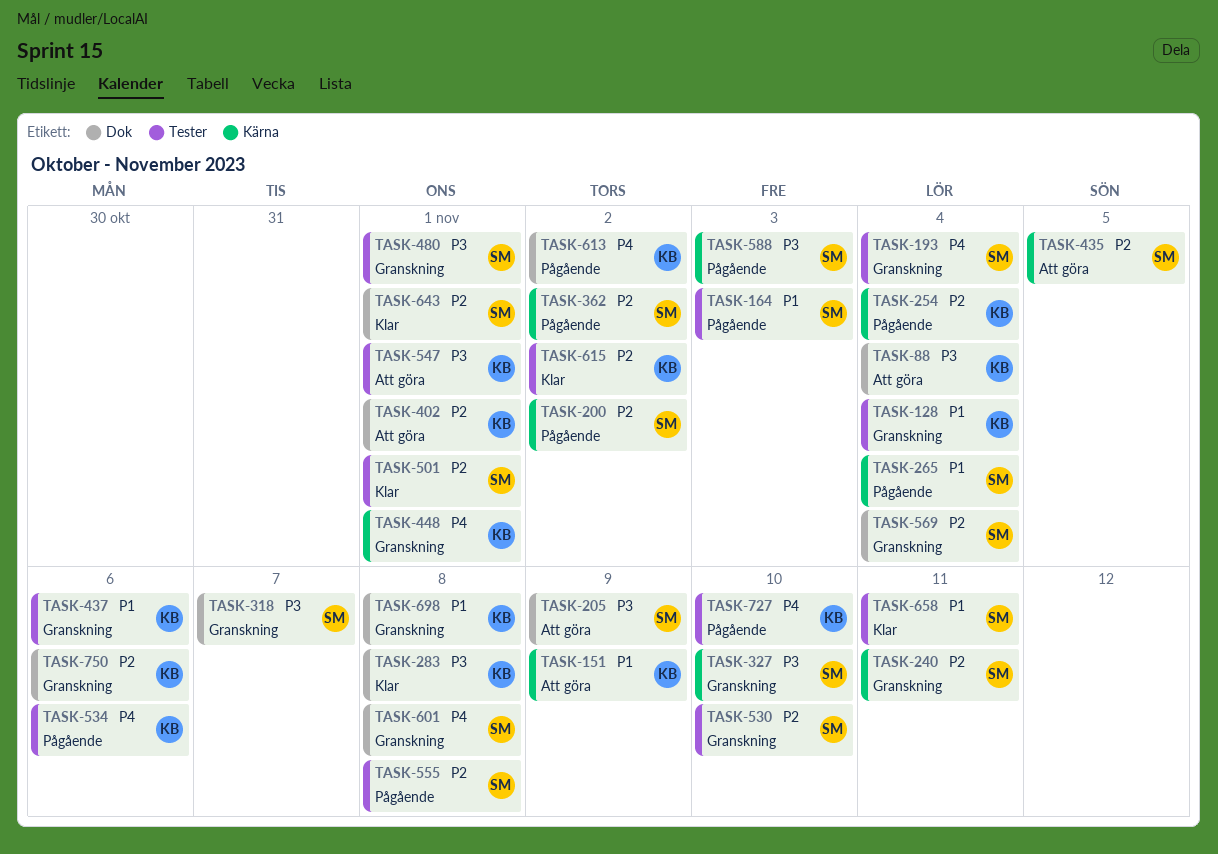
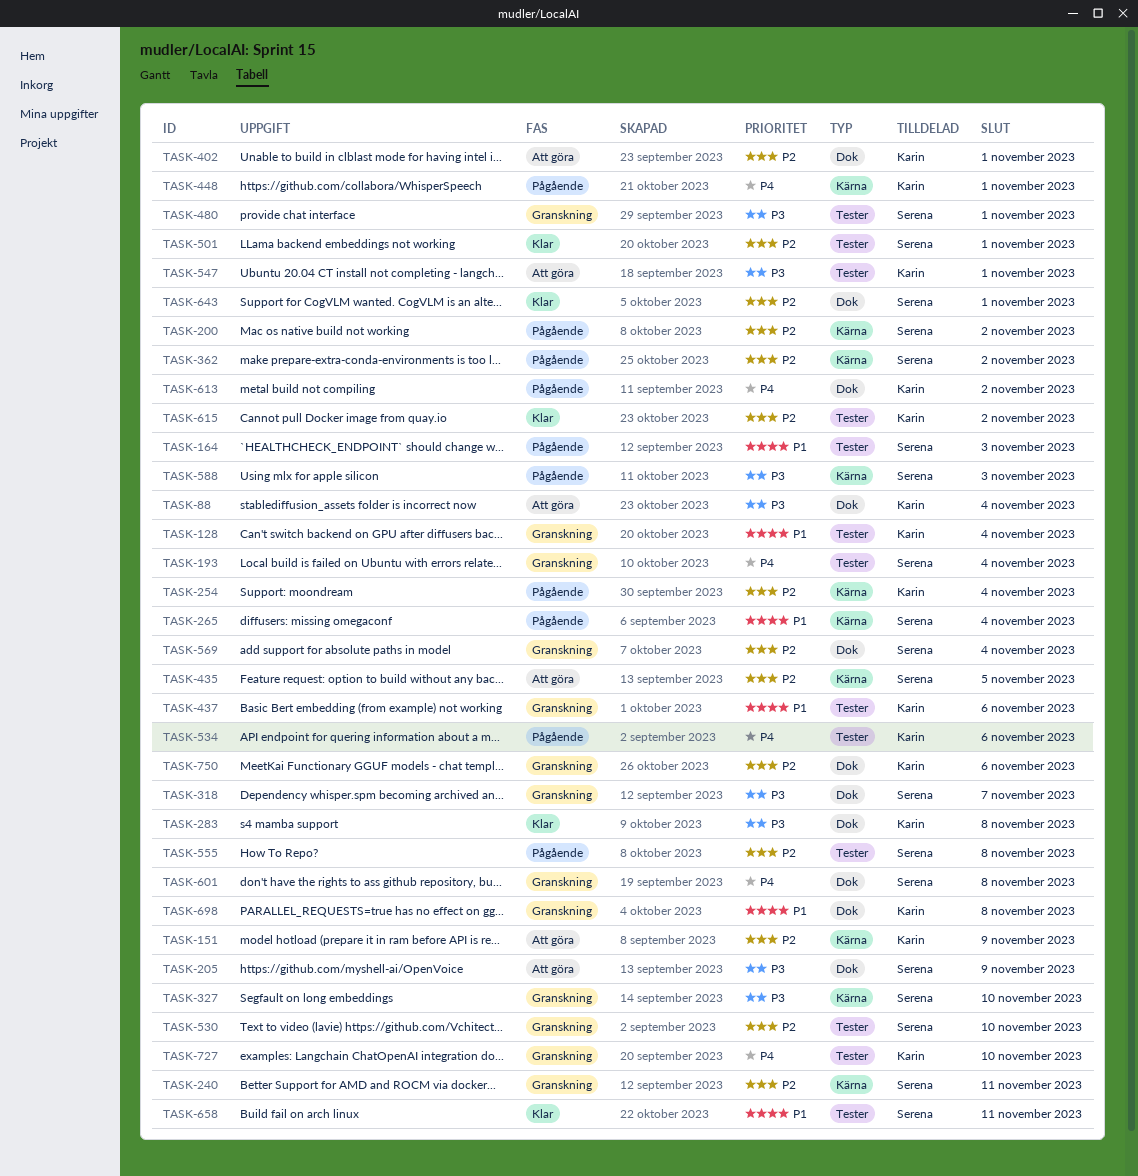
TASK-151, priority: P1 -> P2
TASK-448, status: Granskning -> Pågående
TASK-727, status: Pågående -> Granskning

